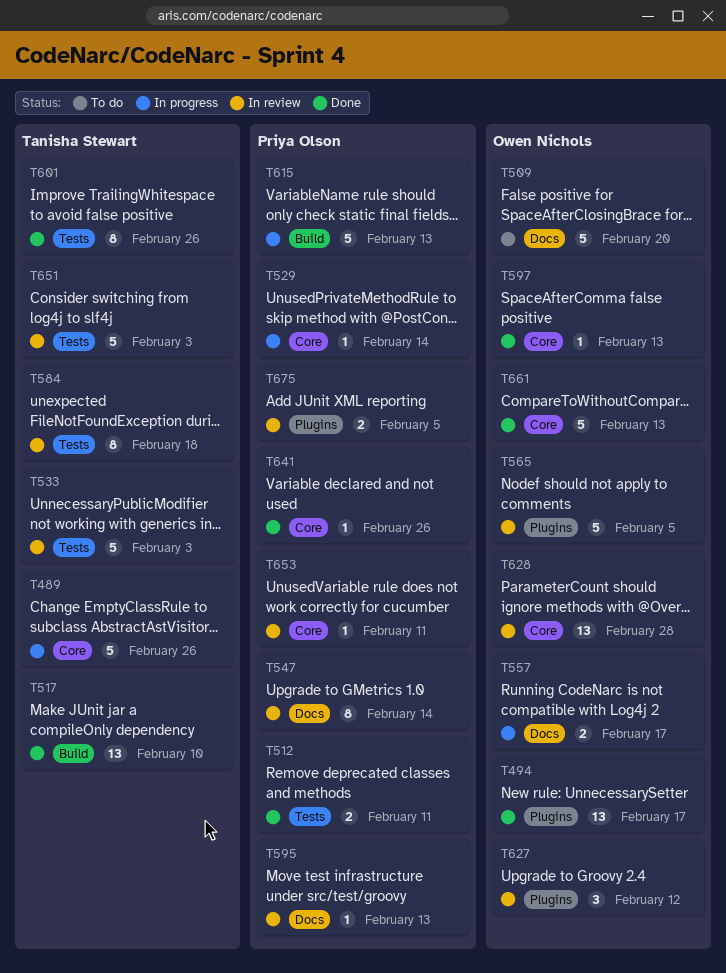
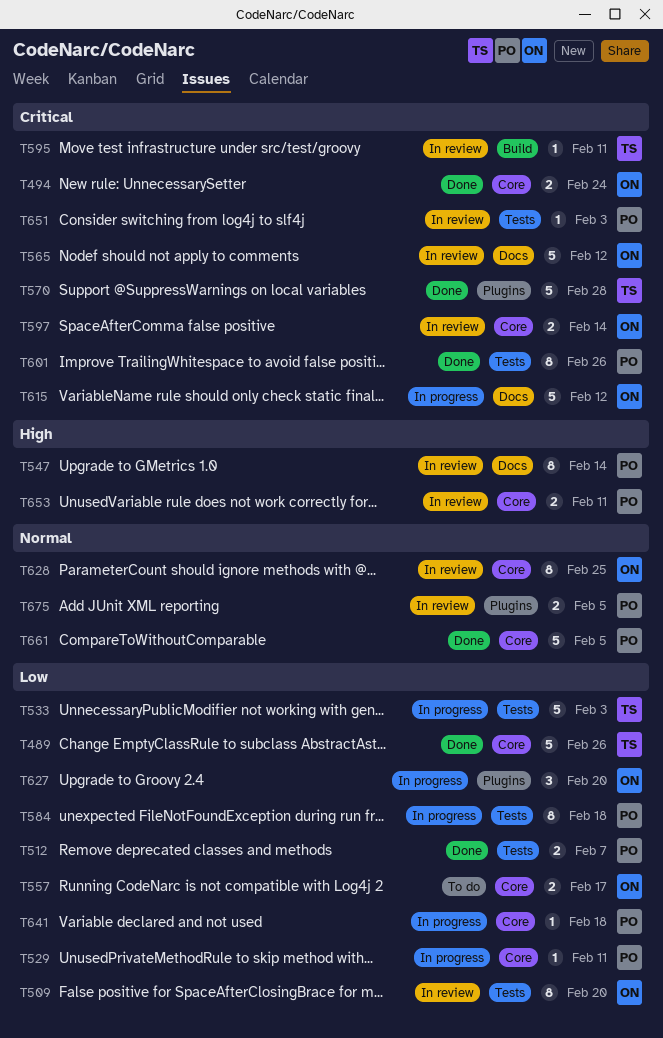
T489, status: In progress -> Done
T494, label: Plugins -> Core
T494, estimate: 13 -> 2
T494, due: Feb 17 -> Feb 24
T509, status: To do -> In review
T509, label: Docs -> Tests
T509, estimate: 5 -> 8
T512, due: Feb 11 -> Feb 7
T517: present -> none
T529, due: Feb 14 -> Feb 11
T533, status: In review -> In progress
T557, status: In progress -> To do
T557, label: Docs -> Core
T565, label: Plugins -> Docs
T565, due: Feb 5 -> Feb 12
T570: none -> present
T584, status: In review -> In progress
T584, owner: Tanisha Stewart -> Priya Olson
T595, owner: Priya Olson -> Tanisha Stewart
T595, label: Docs -> Build
T595, due: Feb 13 -> Feb 11
T597, status: Done -> In review
T597, estimate: 1 -> 2
T597, due: Feb 13 -> Feb 14
T601, owner: Tanisha Stewart -> Priya Olson
T615, owner: Priya Olson -> Owen Nichols
T615, label: Build -> Docs
T615, due: Feb 13 -> Feb 12
T627, status: In review -> In progress
T627, due: Feb 12 -> Feb 20
T628, estimate: 13 -> 8
T628, due: Feb 28 -> Feb 25
T641, status: Done -> In progress
T641, due: Feb 26 -> Feb 18
T651, owner: Tanisha Stewart -> Priya Olson
T651, estimate: 5 -> 1
T653, estimate: 1 -> 2
T661, owner: Owen Nichols -> Priya Olson
T661, due: Feb 13 -> Feb 5

